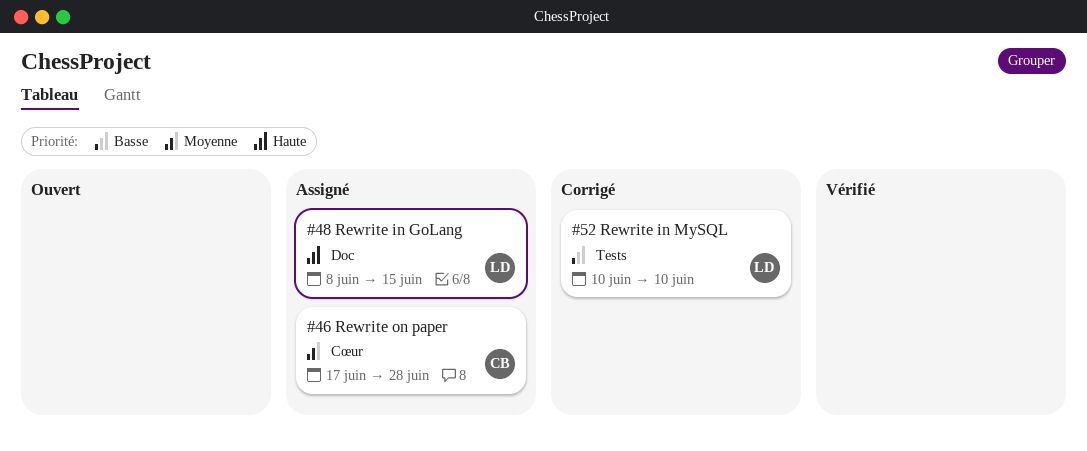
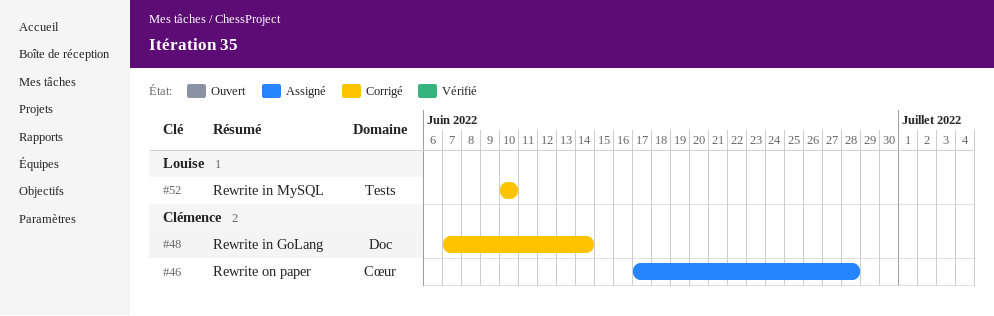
#48, status: Assigné -> Corrigé
#48, owner: Louise -> Clémence
#48, start: Jun 8 -> Jun 7
#48, due: Jun 15 -> Jun 14

